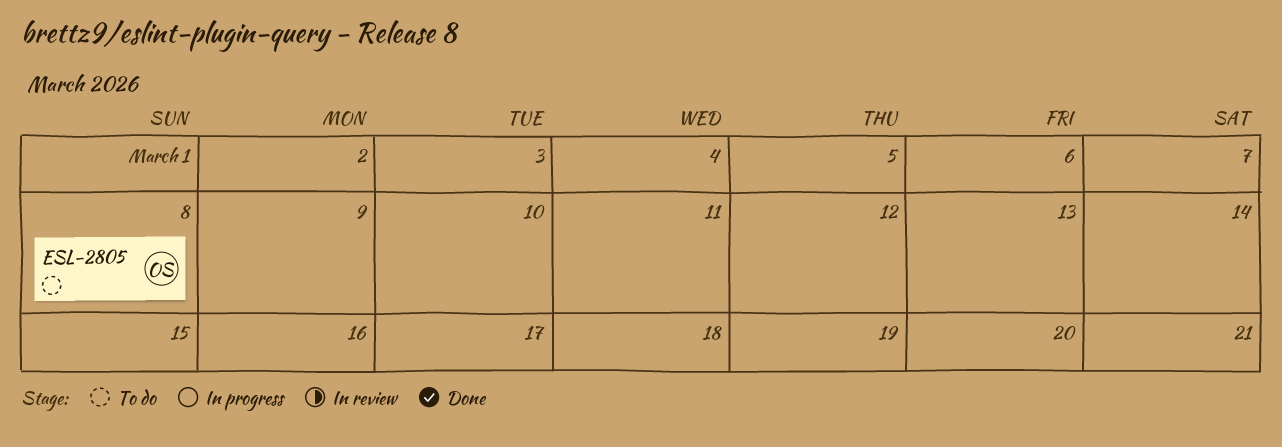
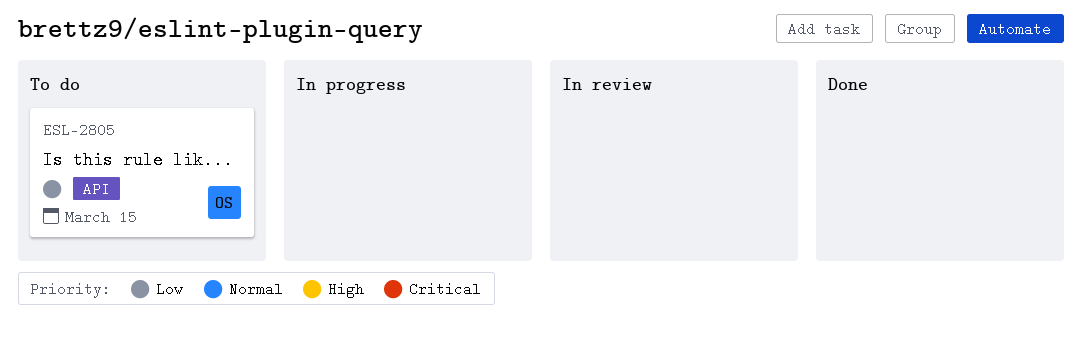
ESL-2805, due: Mar 8 -> Mar 15

